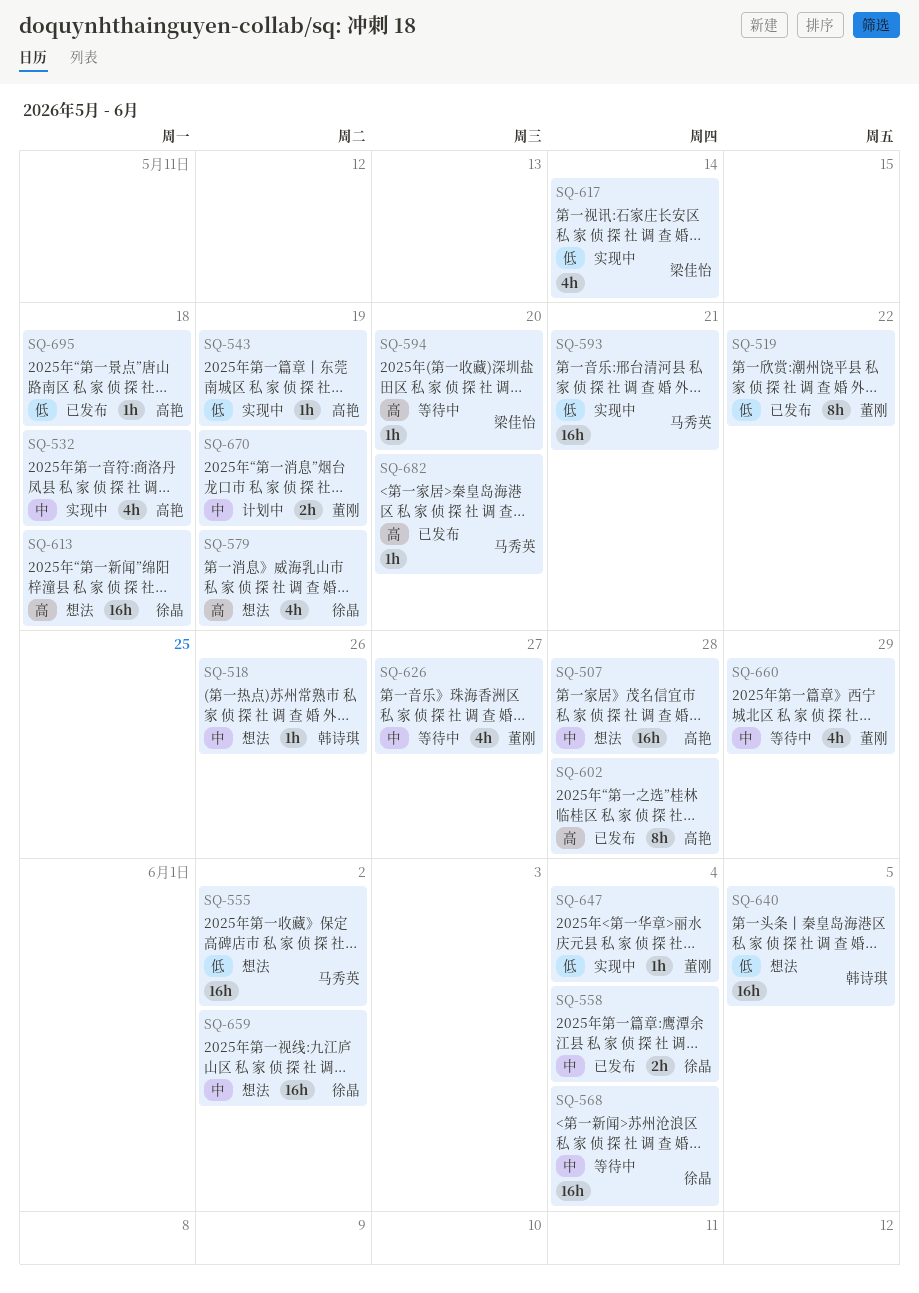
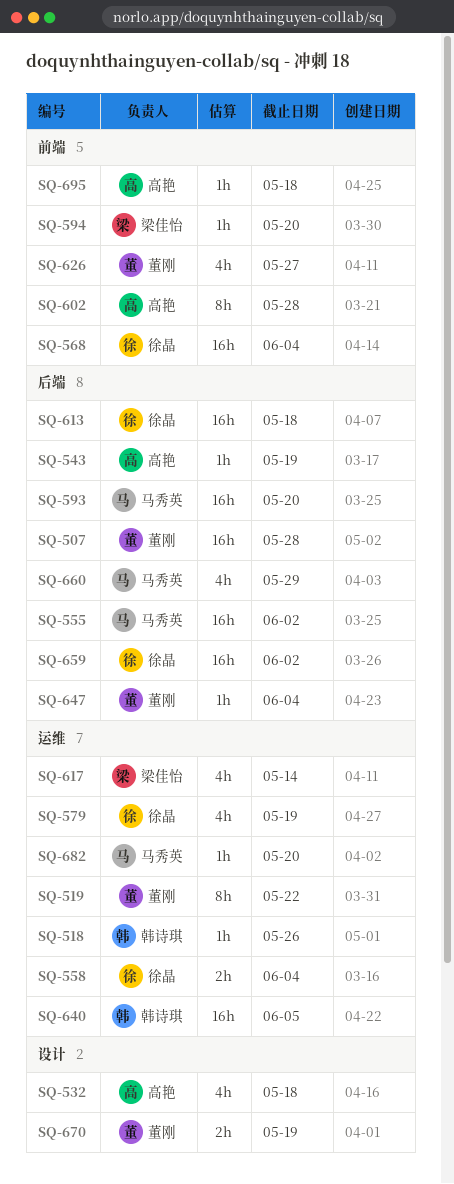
SQ-507, owner: 高艳 -> 董刚
SQ-593, due: May 21 -> May 20
SQ-660, owner: 董刚 -> 马秀英

